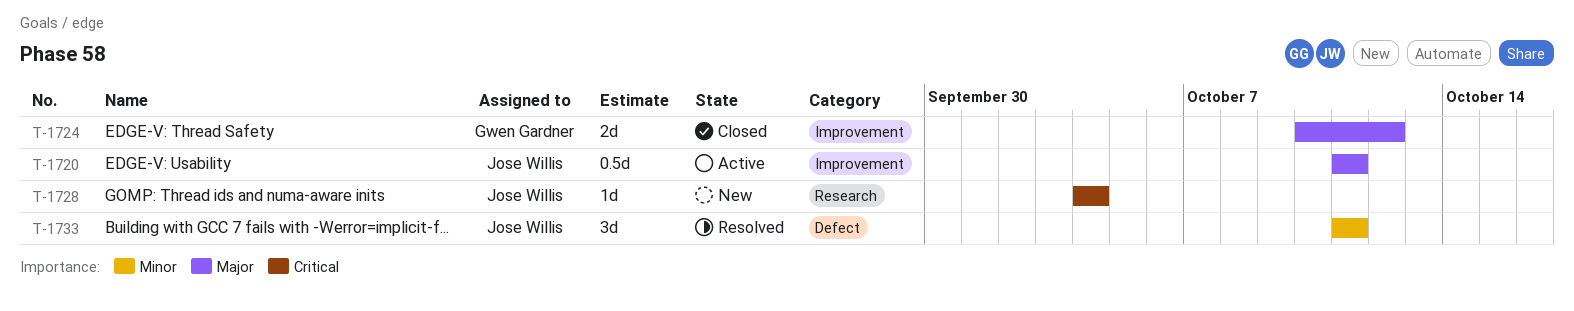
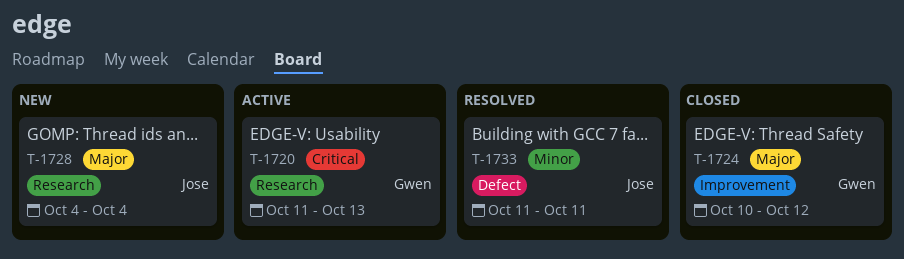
T-1720, owner: Jose Willis -> Gwen Gardner
T-1720, priority: Major -> Critical
T-1720, label: Improvement -> Research
T-1720, due: Oct 11 -> Oct 13
T-1728, priority: Critical -> Major

